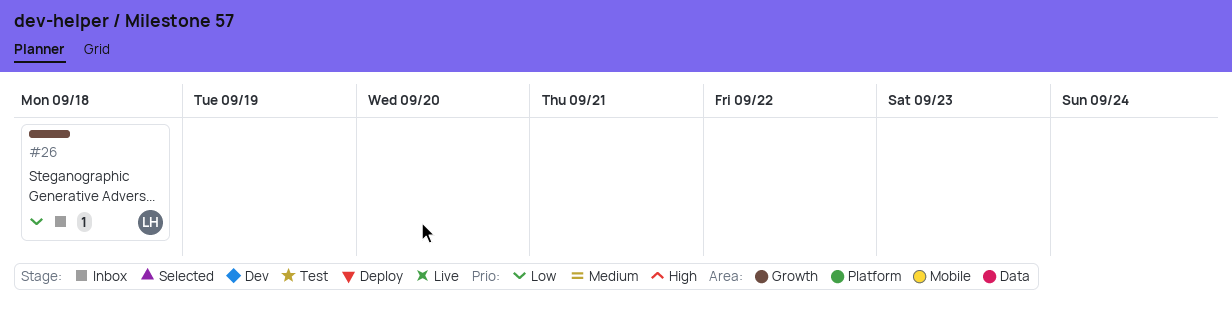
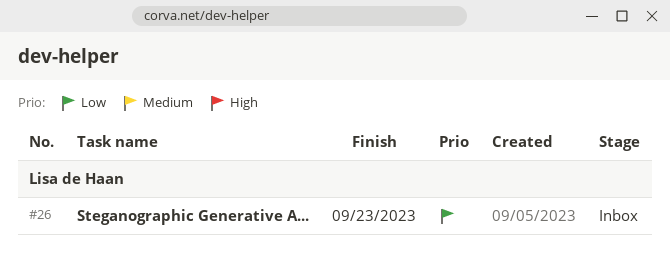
#26, due: Sep 18 -> Sep 23

